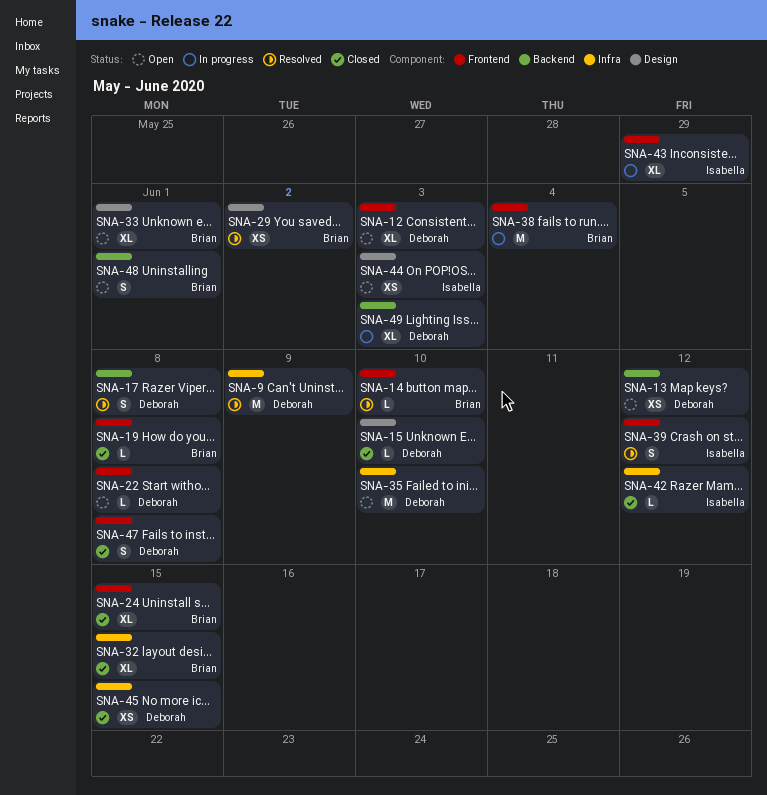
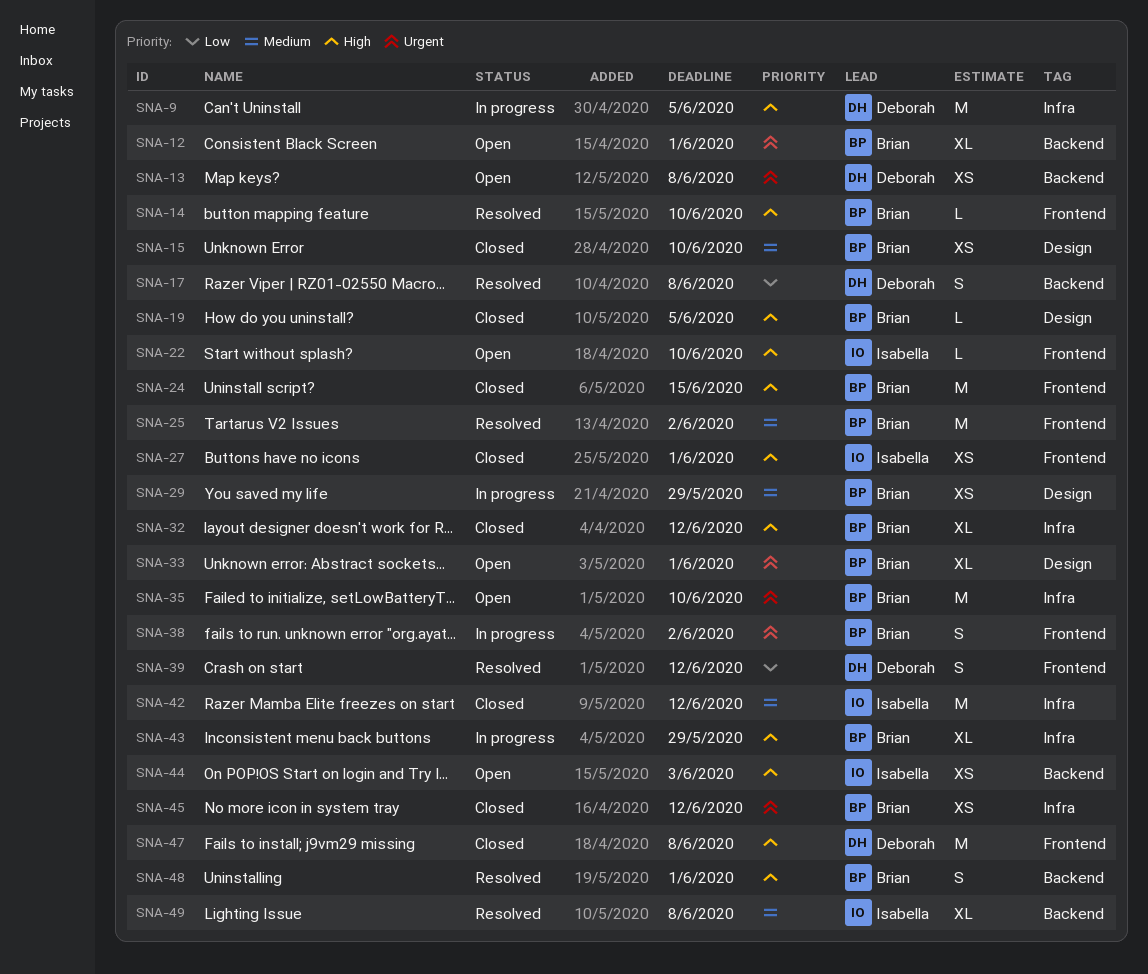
SNA-9, status: Resolved -> In progress
SNA-9, due: Jun 9 -> Jun 5
SNA-12, owner: Deborah -> Brian
SNA-12, label: Frontend -> Backend
SNA-12, due: Jun 3 -> Jun 1
SNA-13, due: Jun 12 -> Jun 8
SNA-15, owner: Deborah -> Brian
SNA-15, estimate: L -> XS
SNA-19, label: Frontend -> Design
SNA-19, due: Jun 8 -> Jun 5
SNA-22, owner: Deborah -> Isabella
SNA-22, due: Jun 8 -> Jun 10
SNA-24, estimate: XL -> M
SNA-25: none -> present
SNA-27: none -> present
SNA-29, status: Resolved -> In progress
SNA-29, due: Jun 2 -> May 29
SNA-32, due: Jun 15 -> Jun 12
SNA-35, owner: Deborah -> Brian
SNA-38, estimate: M -> S
SNA-38, due: Jun 4 -> Jun 2
SNA-39, owner: Isabella -> Deborah
SNA-42, estimate: L -> M
SNA-43, owner: Isabella -> Brian
SNA-43, label: Frontend -> Infra
SNA-44, label: Design -> Backend
SNA-45, owner: Deborah -> Brian
SNA-45, due: Jun 15 -> Jun 12
SNA-47, estimate: S -> M
SNA-48, status: Open -> Resolved
SNA-49, status: In progress -> Resolved
SNA-49, owner: Deborah -> Isabella
SNA-49, due: Jun 3 -> Jun 8

